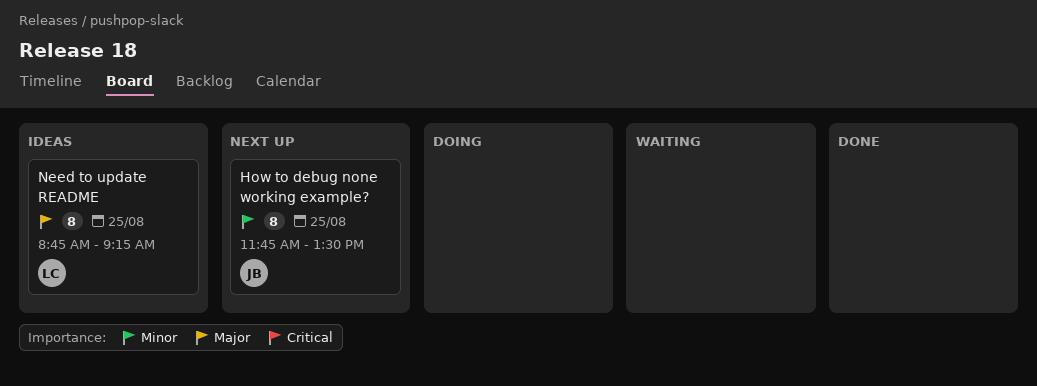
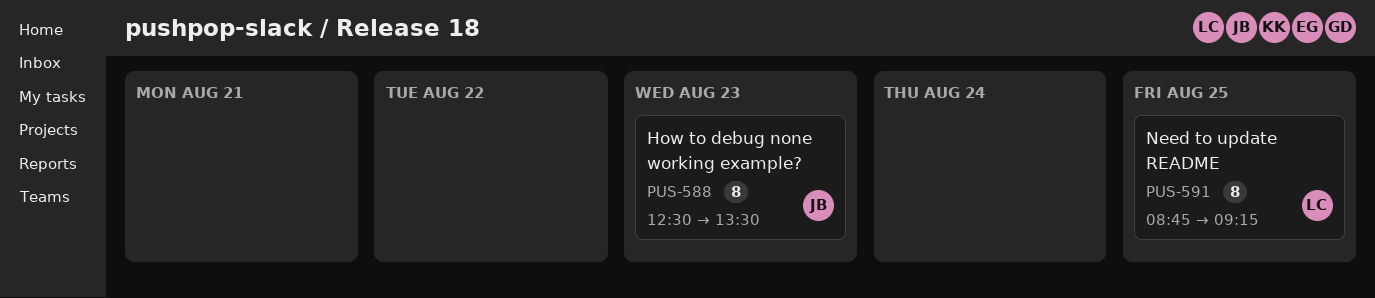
How to debug none working example?, day: Aug 25 -> Aug 23
How to debug none working example?, begins: 11:45 -> 12:30

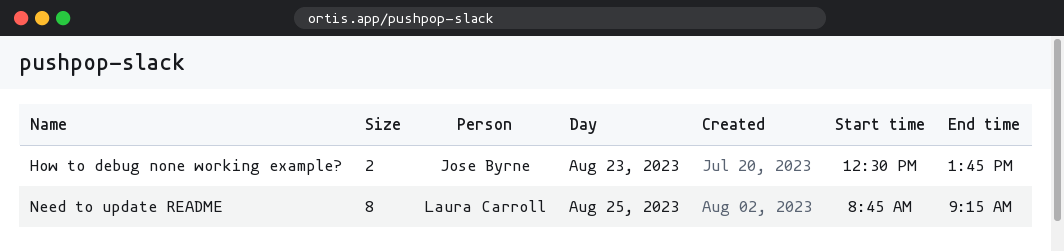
How to debug none working example?, estimate: 8 -> 2
How to debug none working example?, ends: 13:30 -> 13:45

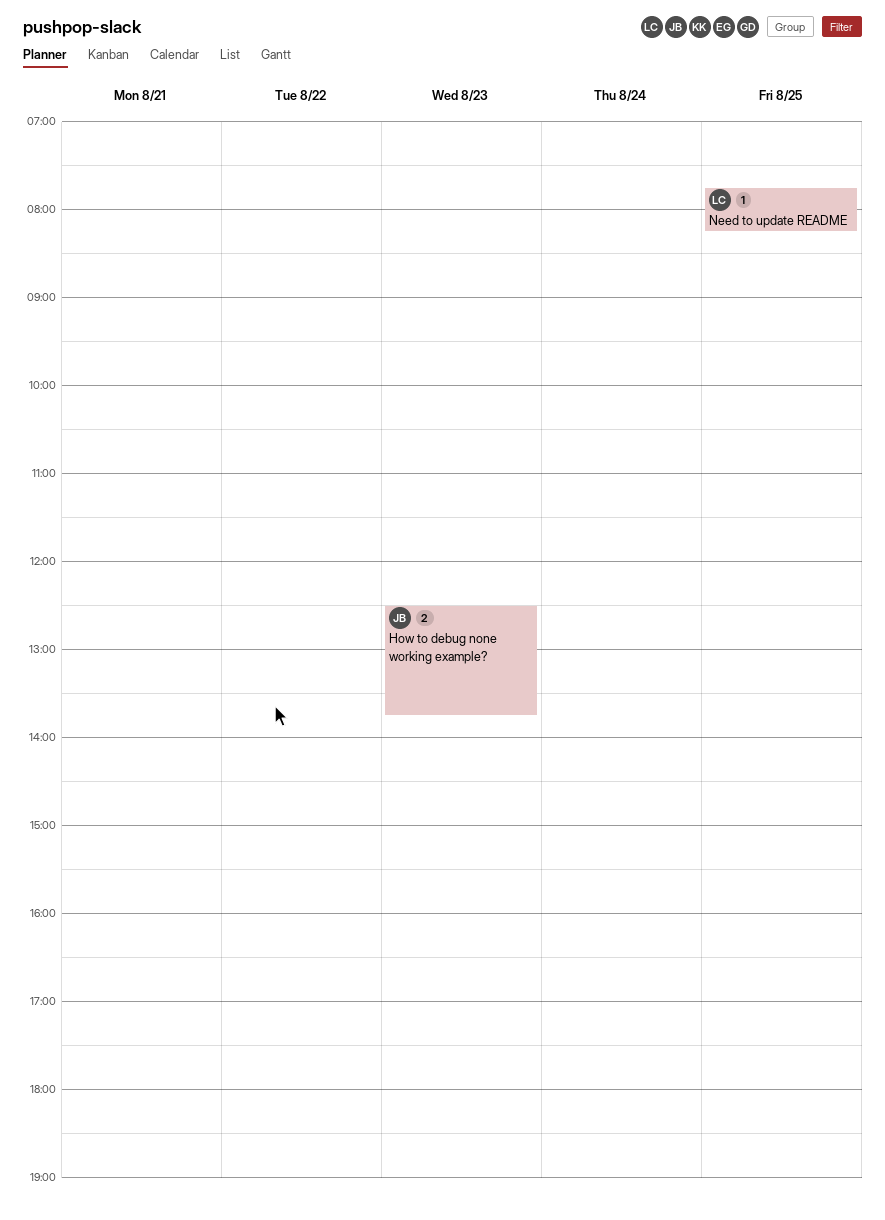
Need to update README, estimate: 8 -> 1
Need to update README, begins: 08:45 -> 07:45
Need to update README, ends: 09:15 -> 08:15

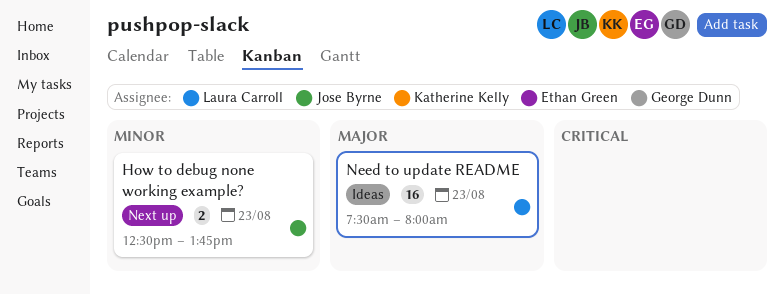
Need to update README, estimate: 1 -> 16
Need to update README, day: Aug 25 -> Aug 23
Need to update README, begins: 07:45 -> 07:30
Need to update README, ends: 08:15 -> 08:00

